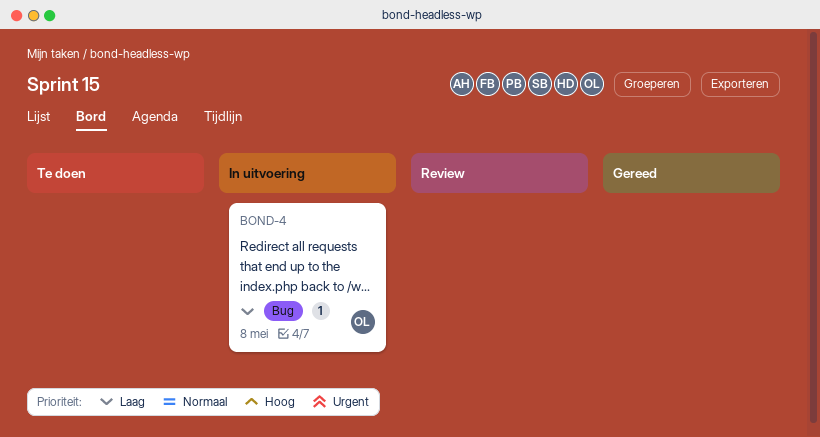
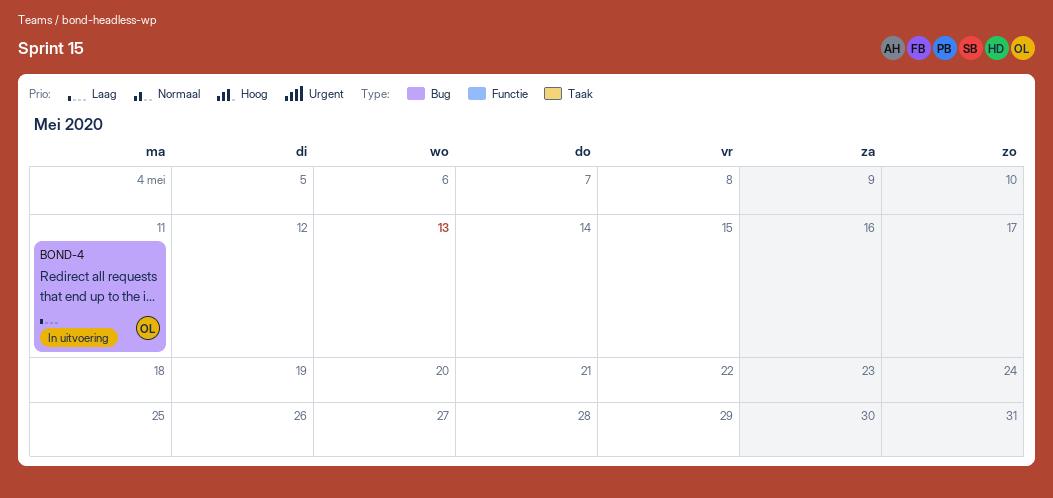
BOND-4, due: May 8 -> May 11

